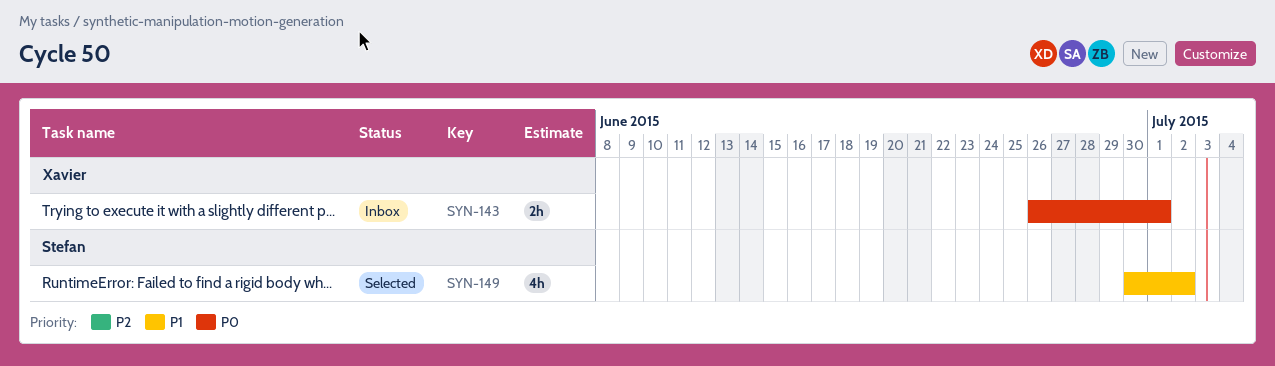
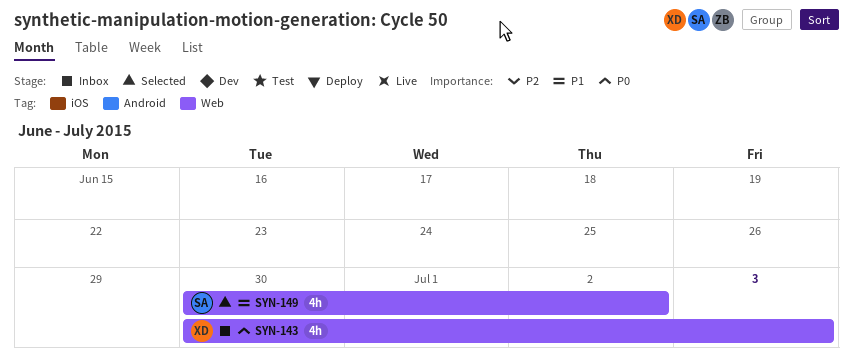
SYN-143, estimate: 2h -> 4h
SYN-143, start: Jun 26 -> Jun 30
SYN-143, due: Jul 1 -> Jul 3

